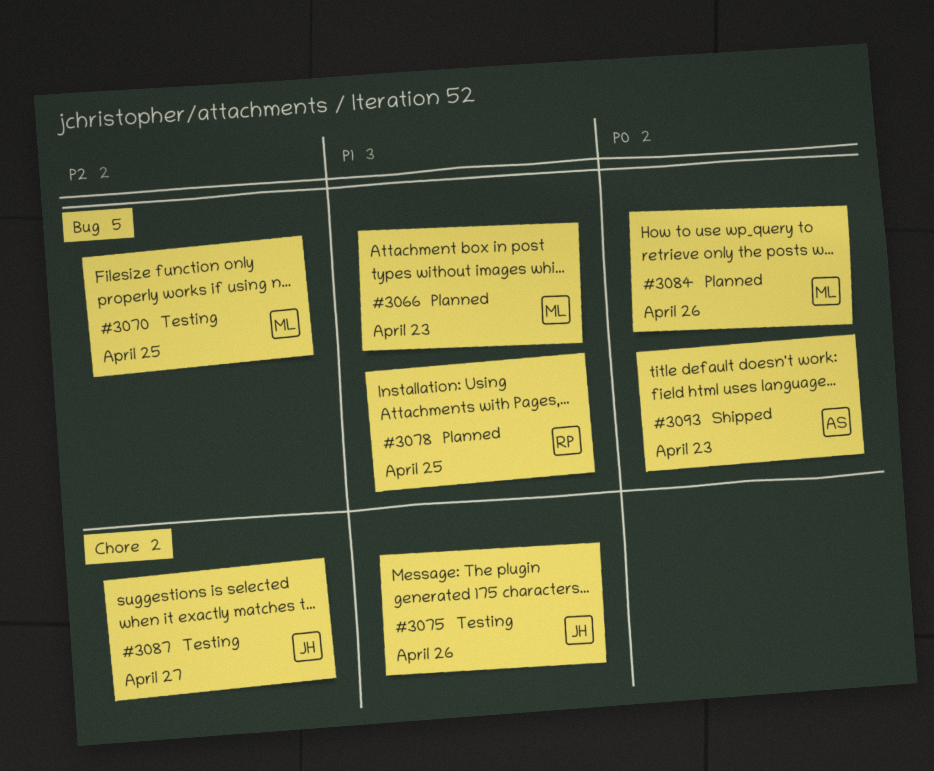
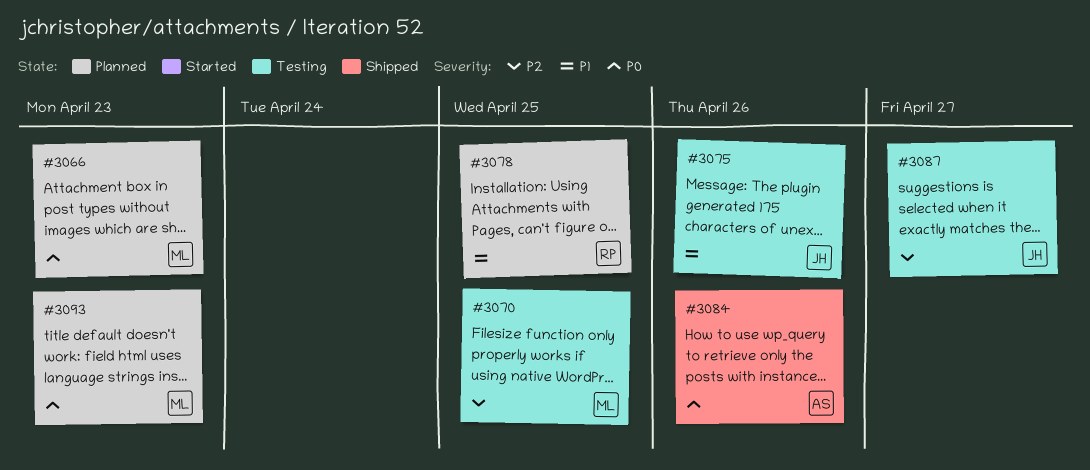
#3066, priority: P1 -> P0
#3084, status: Planned -> Shipped
#3084, owner: ML -> AS
#3093, status: Shipped -> Planned
#3093, owner: AS -> ML

